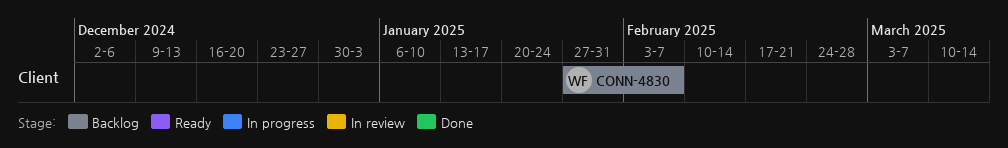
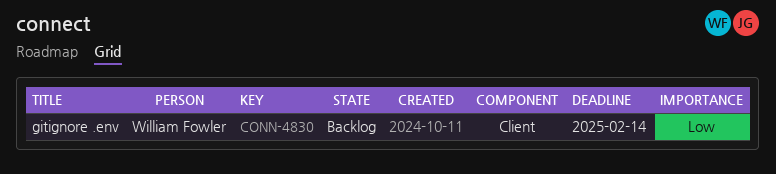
CONN-4830, due: Feb 7 -> Feb 14

